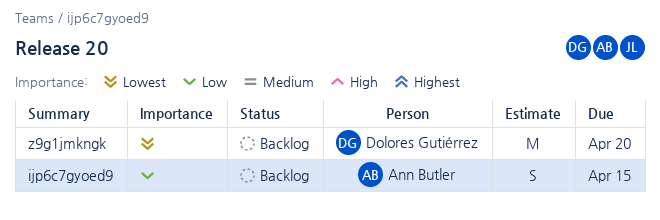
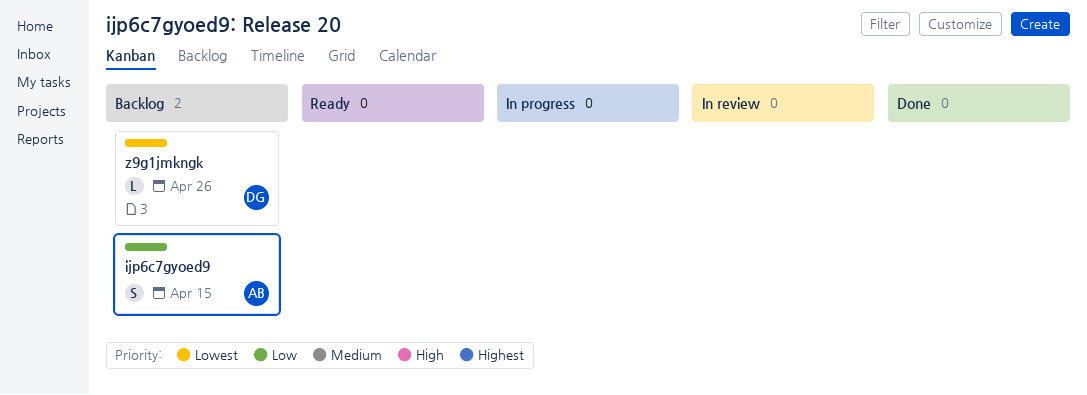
z9g1jmkngk, estimate: M -> L
z9g1jmkngk, due: Apr 20 -> Apr 26

